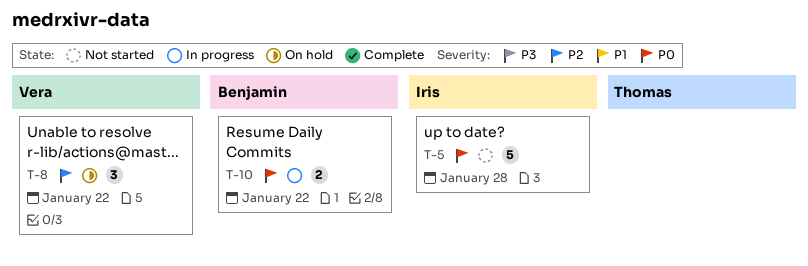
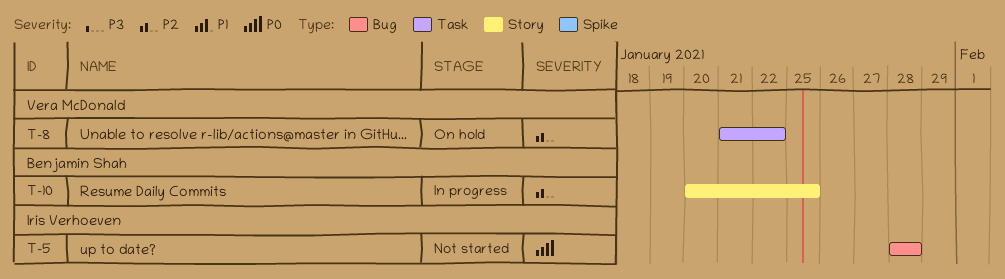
T-10, priority: P0 -> P2
T-10, due: Jan 22 -> Jan 25

